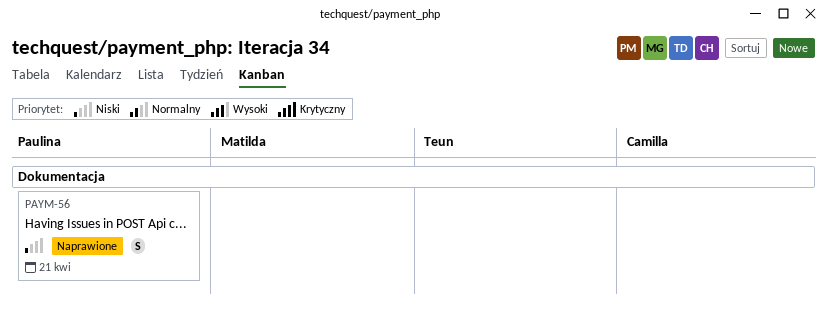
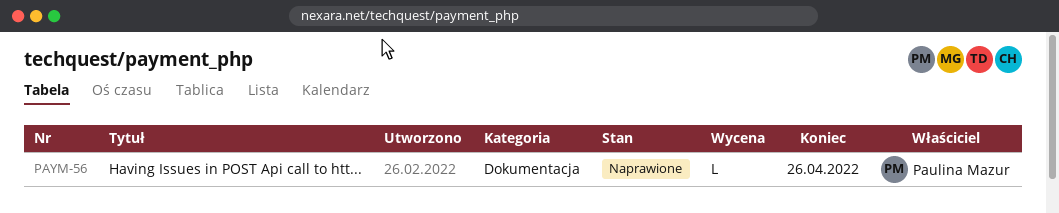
PAYM-56, estimate: S -> L
PAYM-56, due: Apr 21 -> Apr 26

